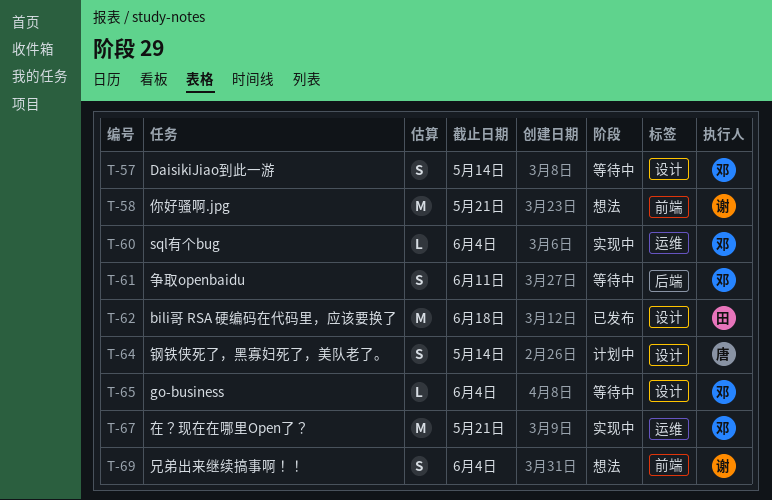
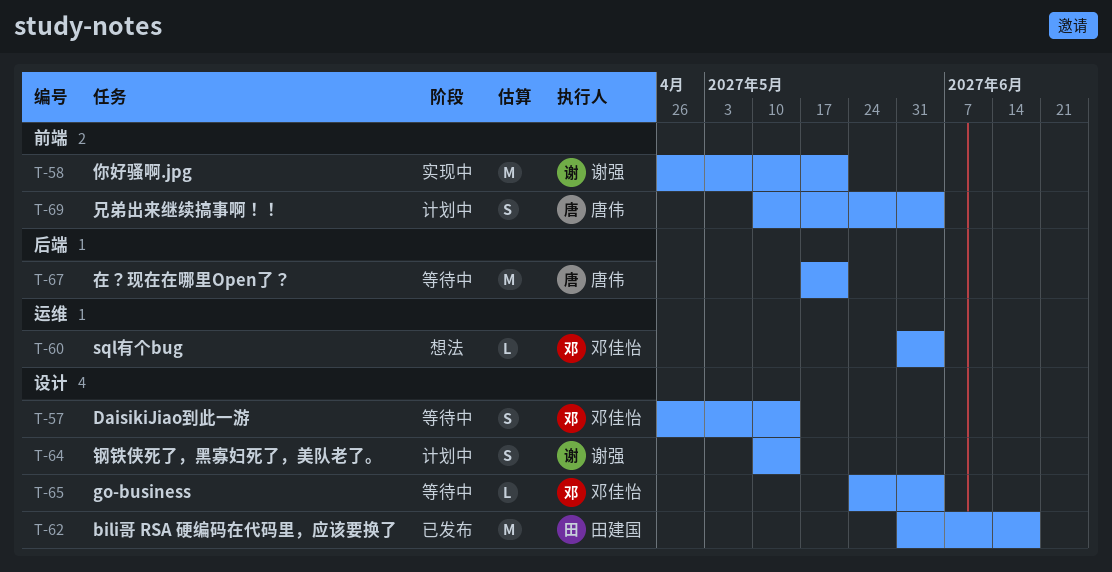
T-58, status: 想法 -> 实现中
T-60, status: 实现中 -> 想法
T-61: present -> none
T-64, owner: 唐伟 -> 谢强
T-67, status: 实现中 -> 等待中
T-67, owner: 邓佳怡 -> 唐伟
T-67, label: 运维 -> 后端
T-69, status: 想法 -> 计划中
T-69, owner: 谢强 -> 唐伟

